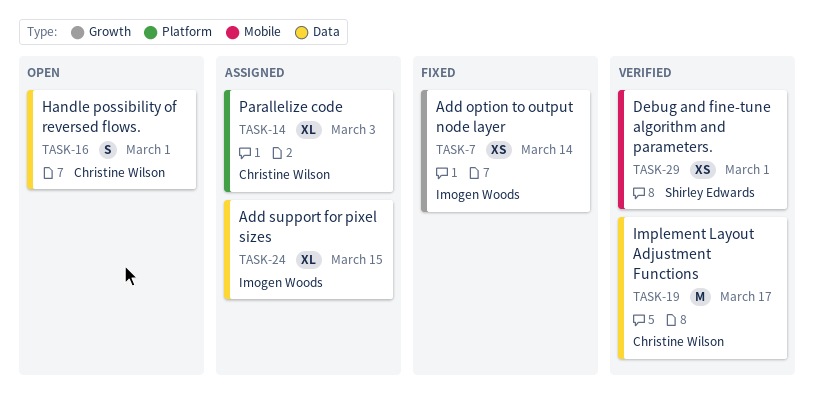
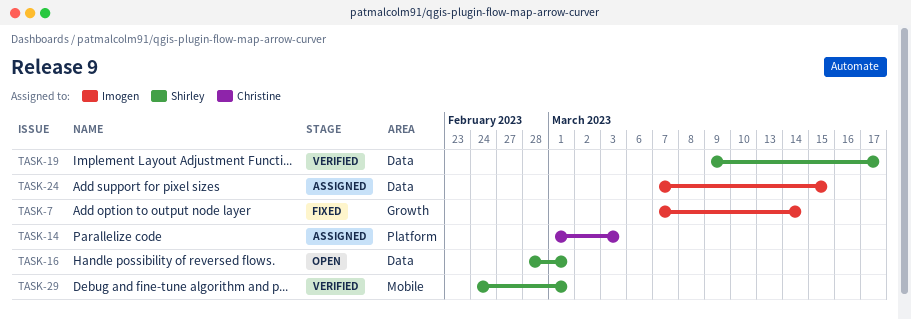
TASK-16, owner: Christine Wilson -> Shirley Edwards
TASK-19, owner: Christine Wilson -> Shirley Edwards

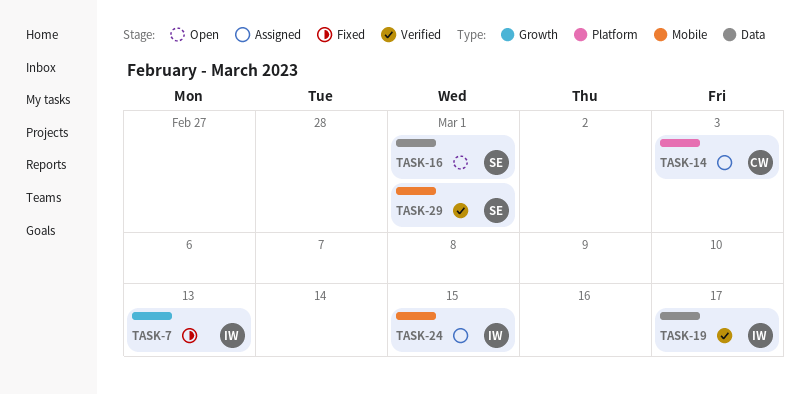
TASK-7, due: Mar 14 -> Mar 13
TASK-19, owner: Shirley -> Imogen
TASK-24, label: Data -> Mobile

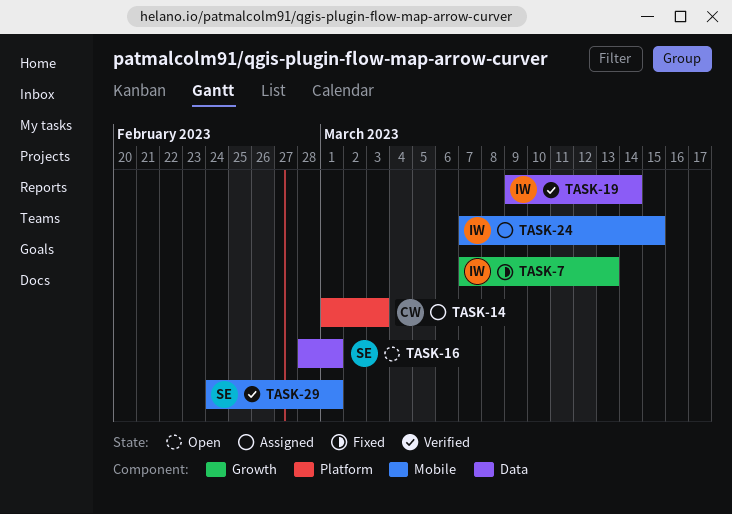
TASK-19, due: Mar 17 -> Mar 14

